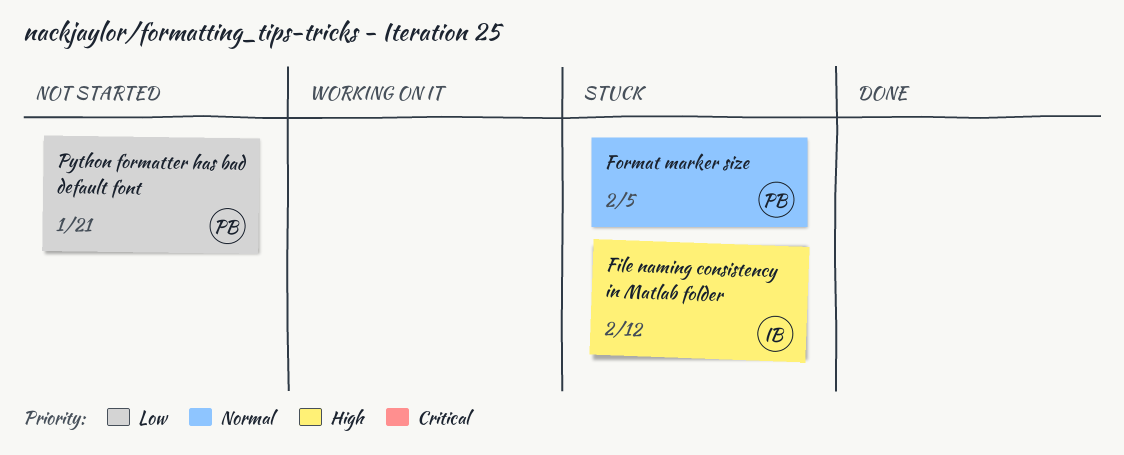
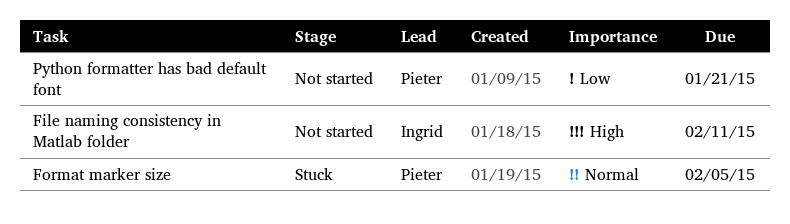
File naming consistency in Matlab folder, status: Stuck -> Not started
File naming consistency in Matlab folder, due: Feb 12 -> Feb 11

